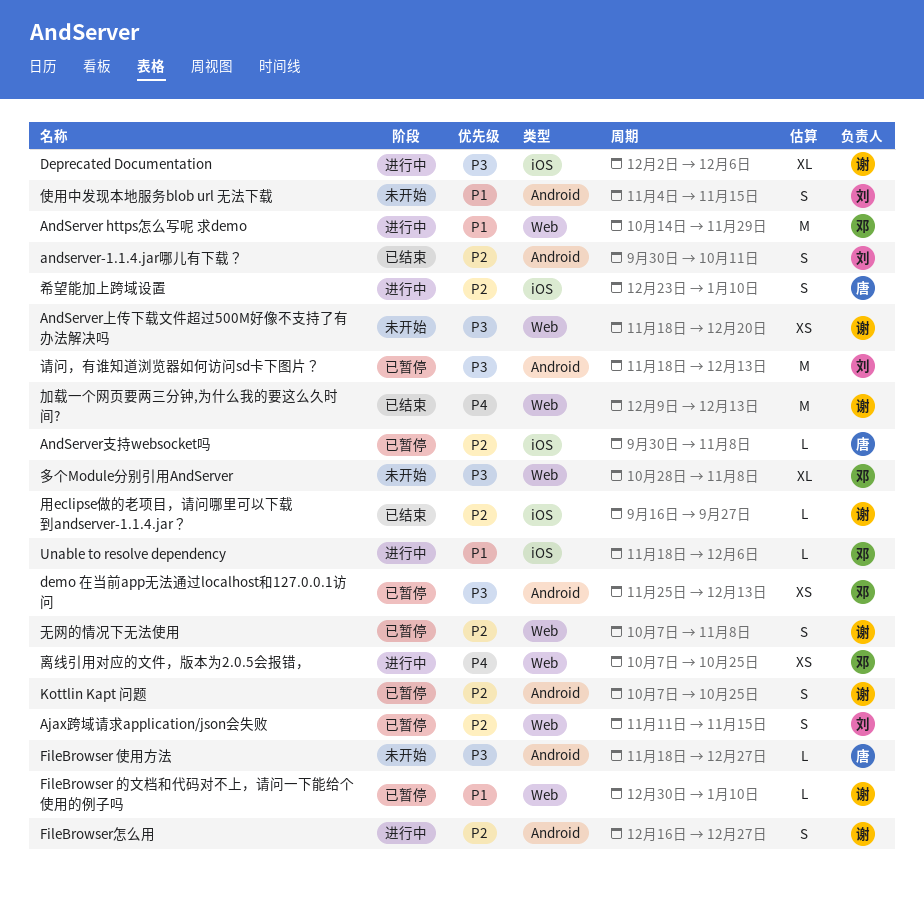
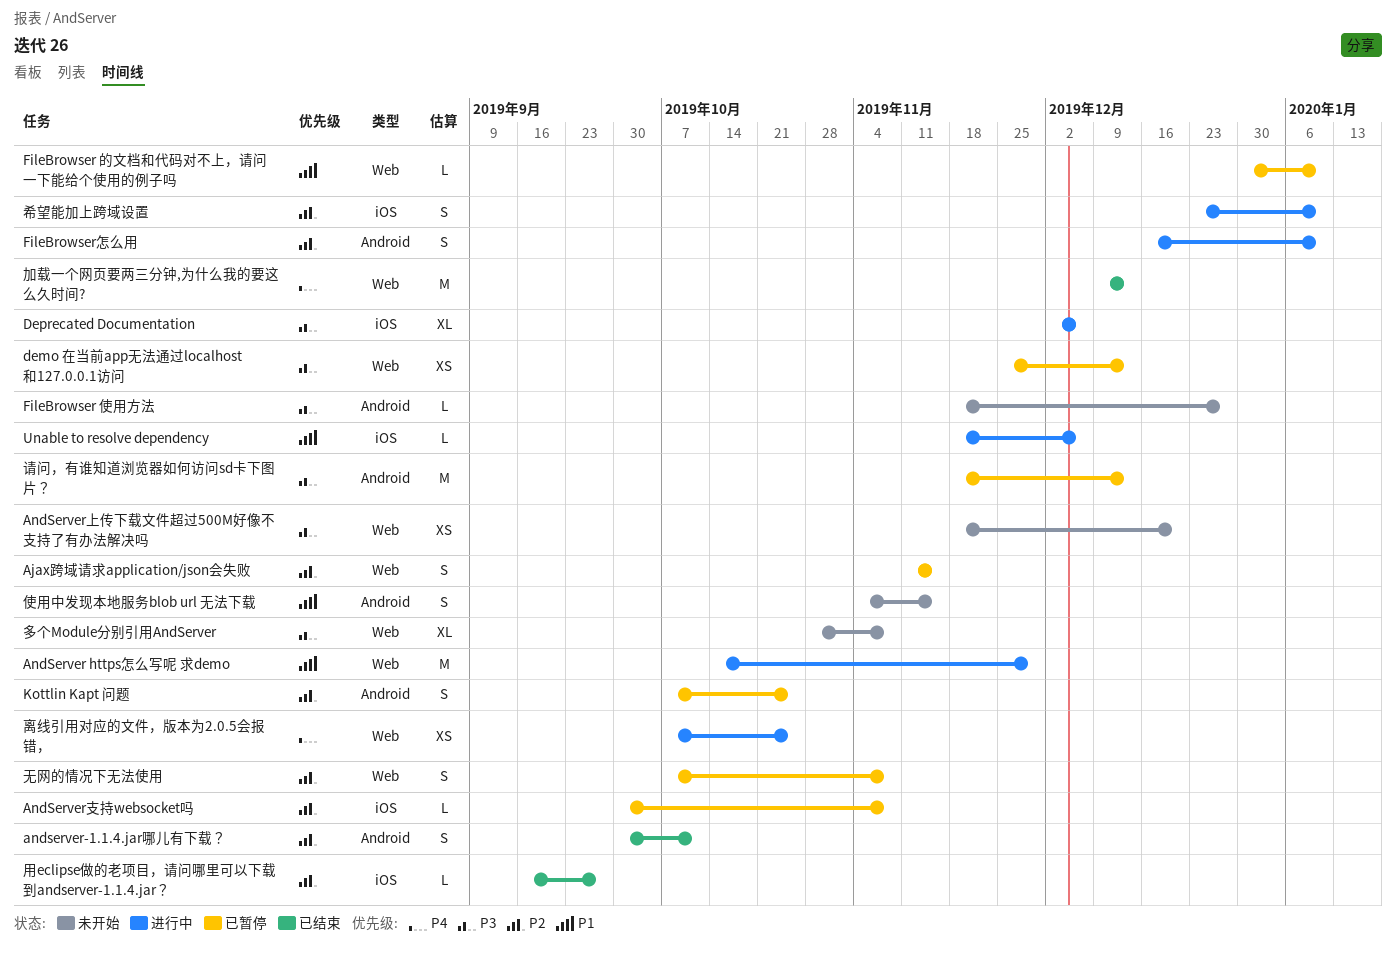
demo 在当前app无法通过localhost和127.0.0.1访问, label: Android -> Web
FileBrowser怎么用, due: Dec 27 -> Jan 10

